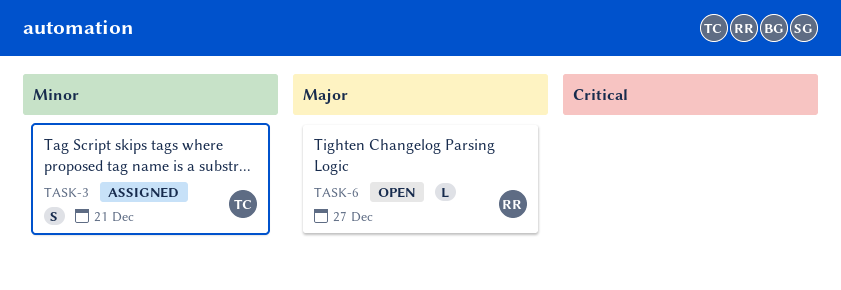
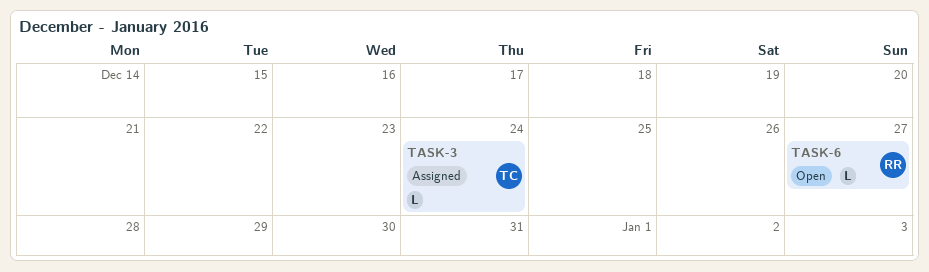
TASK-3, estimate: S -> L
TASK-3, due: Dec 21 -> Dec 24

